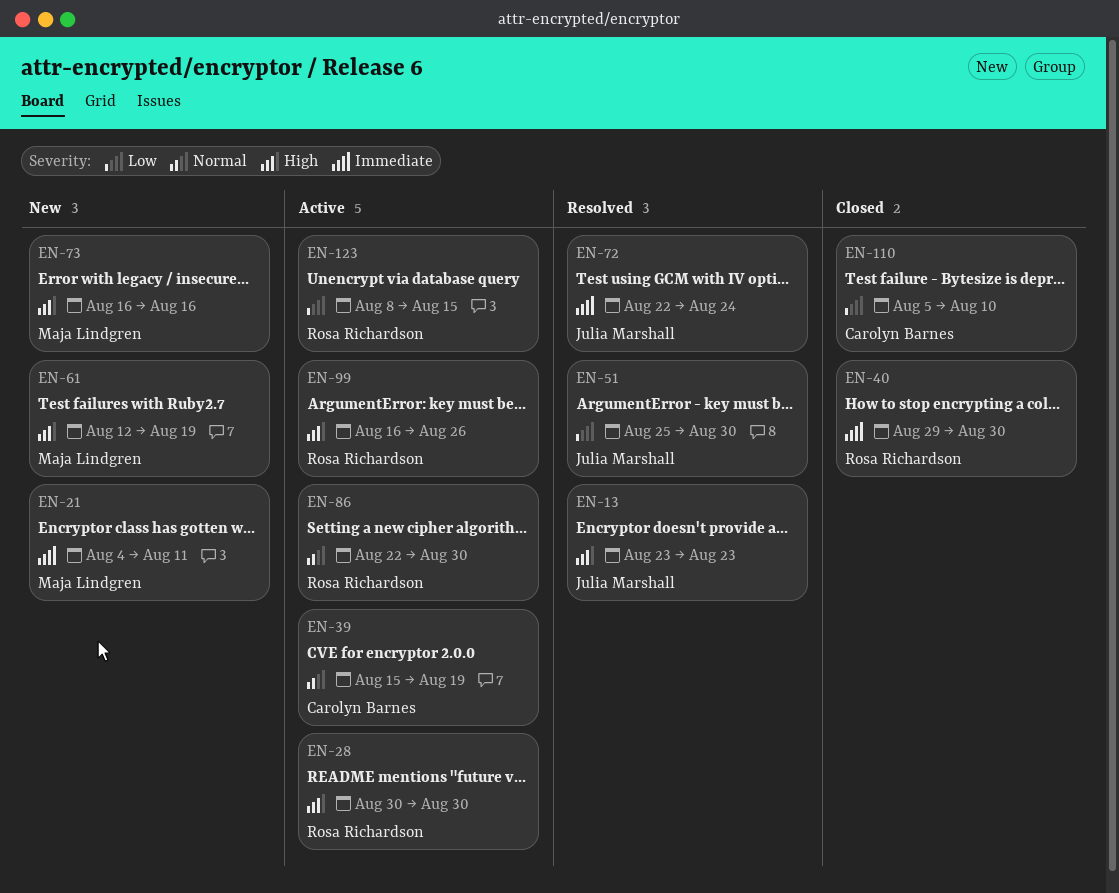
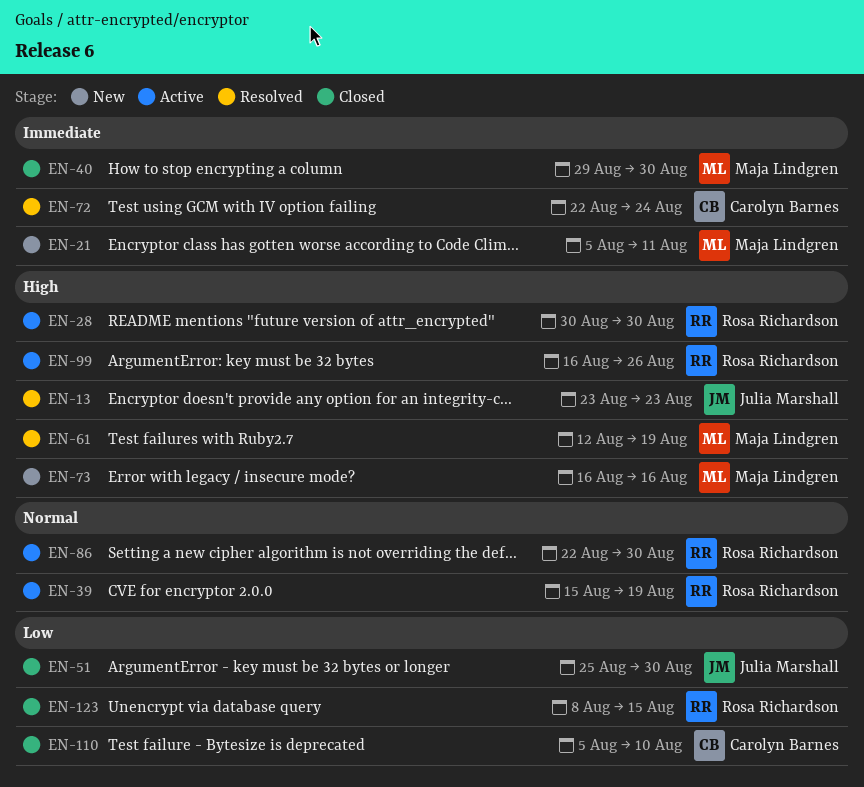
EN-21, start: Aug 4 -> Aug 5
EN-39, owner: Carolyn Barnes -> Rosa Richardson
EN-40, owner: Rosa Richardson -> Maja Lindgren
EN-51, status: Resolved -> Closed
EN-61, status: New -> Resolved
EN-72, owner: Julia Marshall -> Carolyn Barnes
EN-123, status: Active -> Closed

